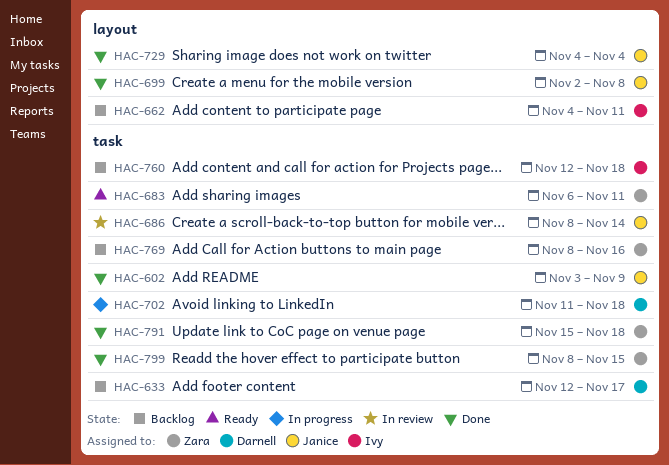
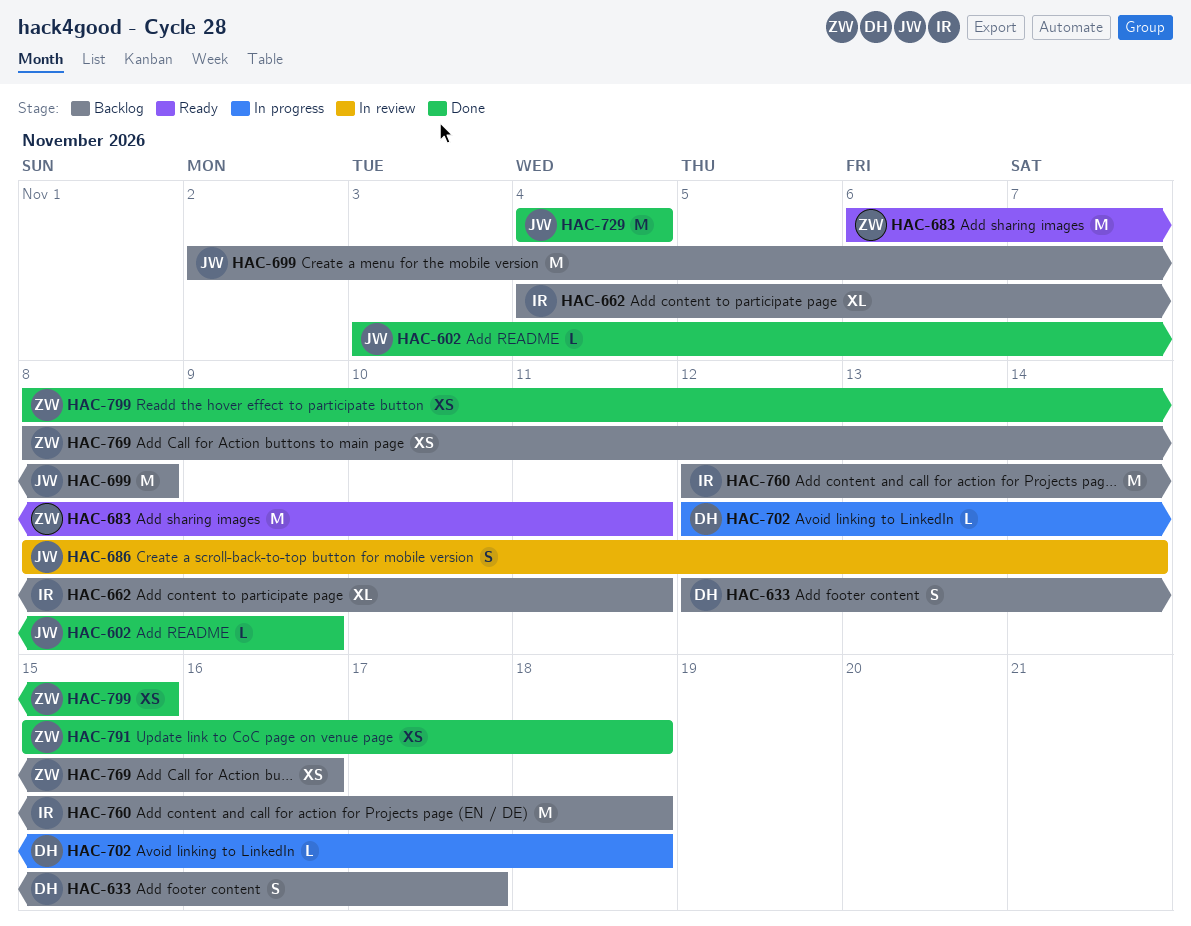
HAC-699, status: Done -> Backlog
HAC-702, start: Nov 11 -> Nov 12

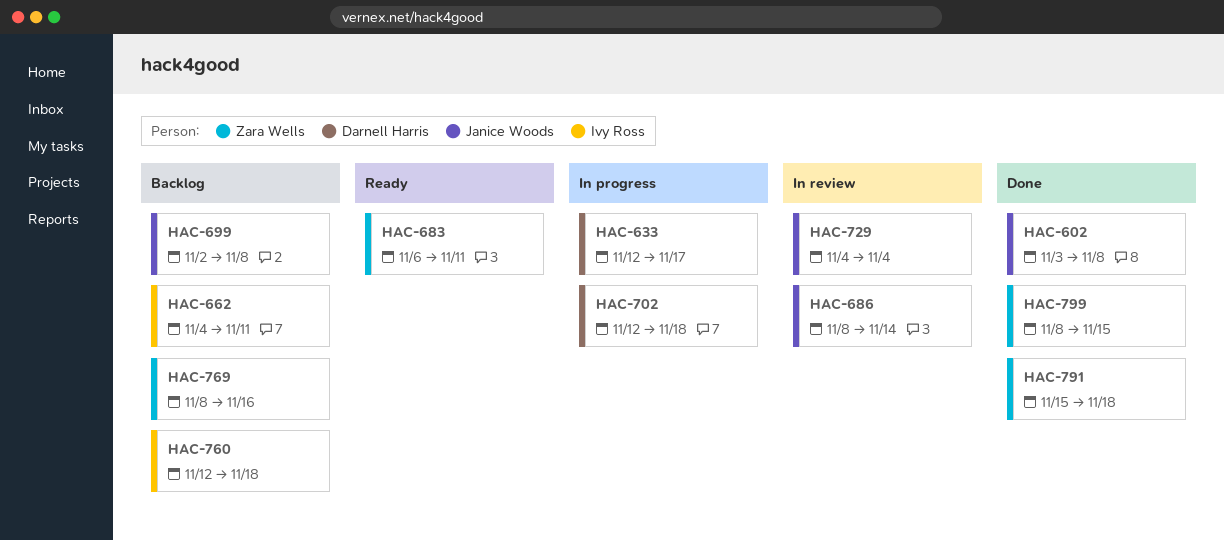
HAC-602, due: Nov 9 -> Nov 8
HAC-633, status: Backlog -> In progress
HAC-729, status: Done -> In review

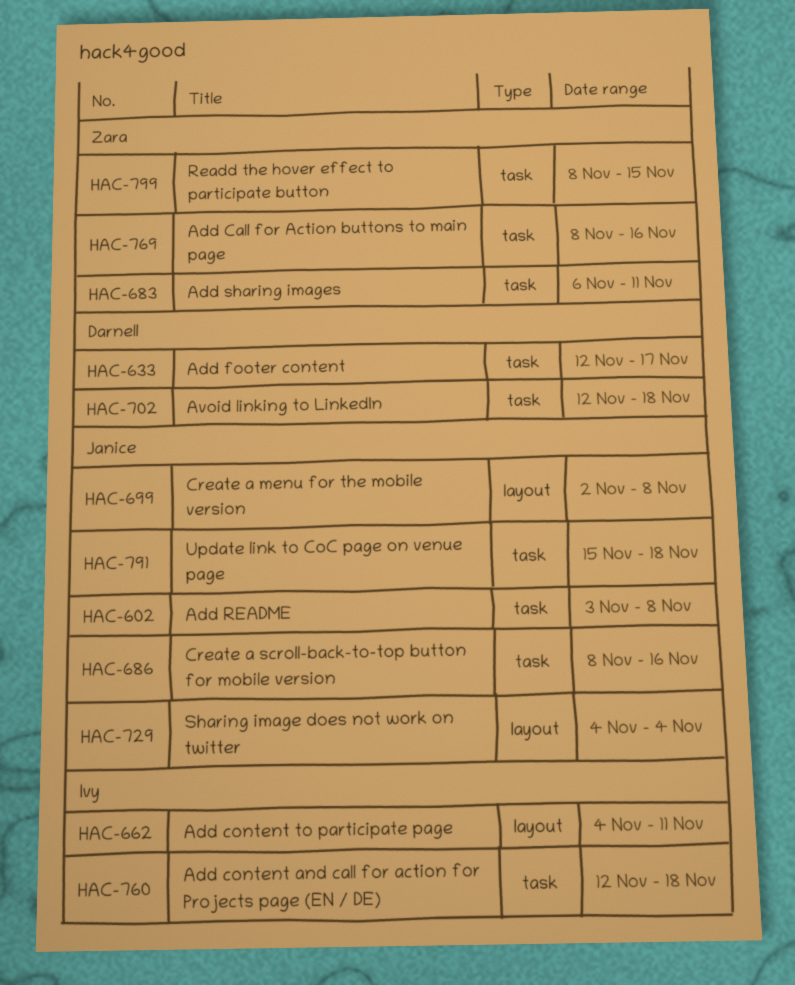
HAC-686, due: Nov 14 -> Nov 16
HAC-791, owner: Zara Wells -> Janice Woods

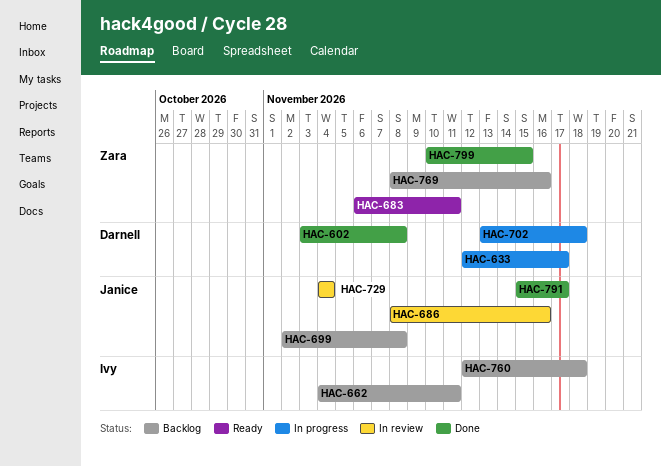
HAC-602, owner: Janice -> Darnell
HAC-702, start: Nov 12 -> Nov 13
HAC-791, due: Nov 18 -> Nov 17
HAC-799, start: Nov 8 -> Nov 10

